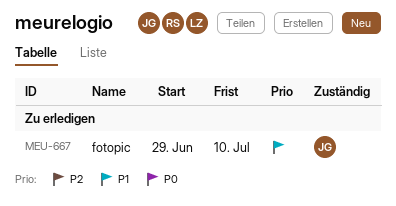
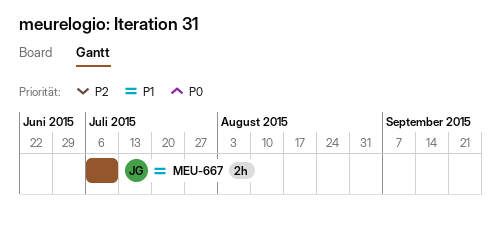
MEU-667, start: Jun 29 -> Jul 6

